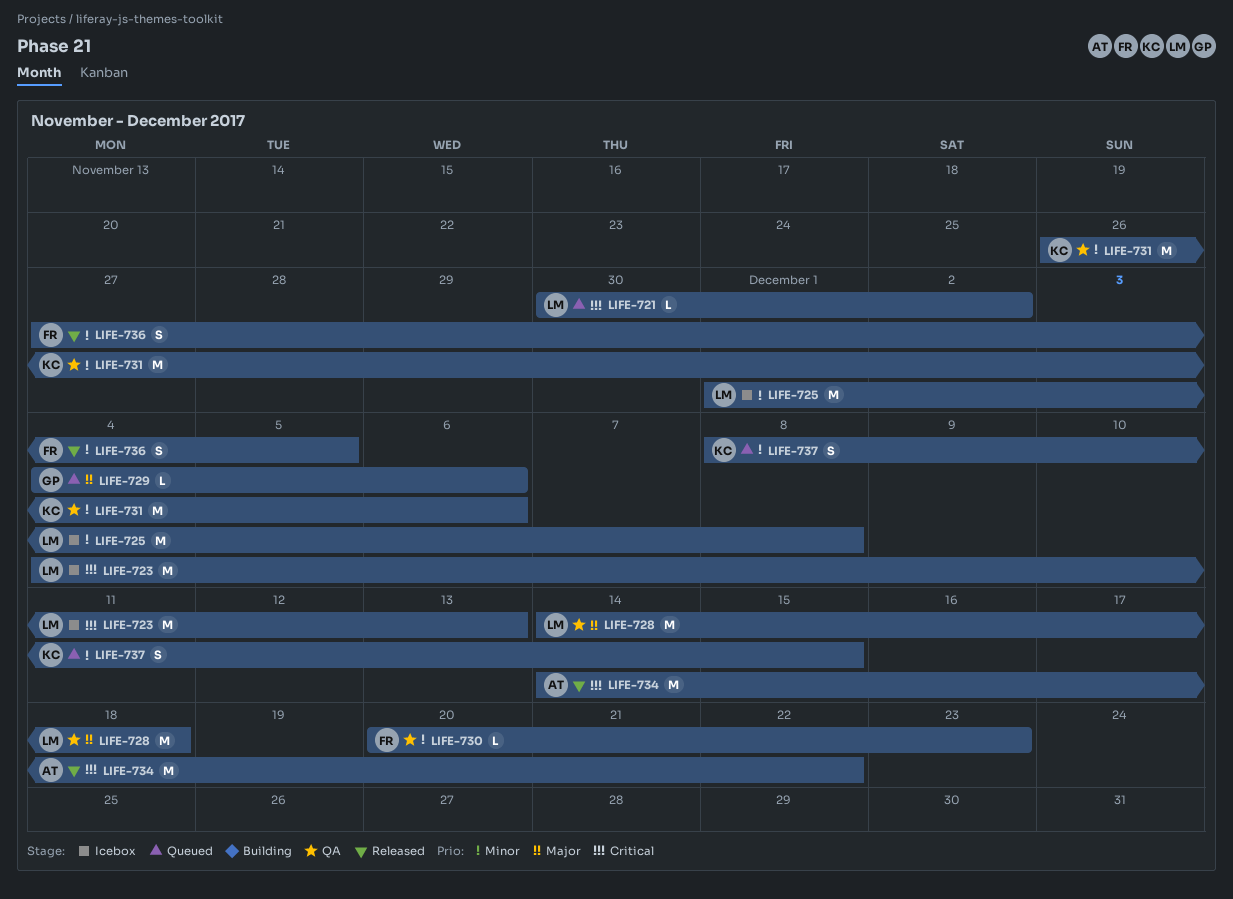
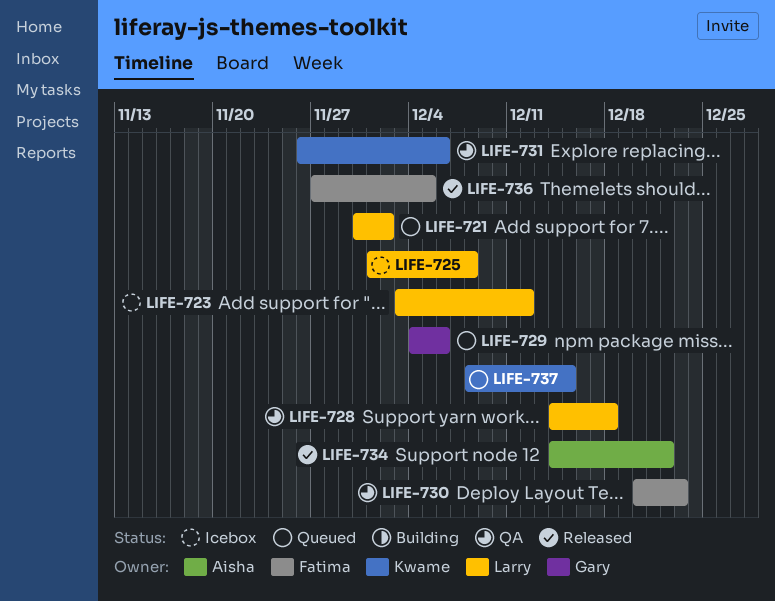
LIFE-723, start: Dec 4 -> Dec 3
LIFE-723, due: Dec 13 -> Dec 12

